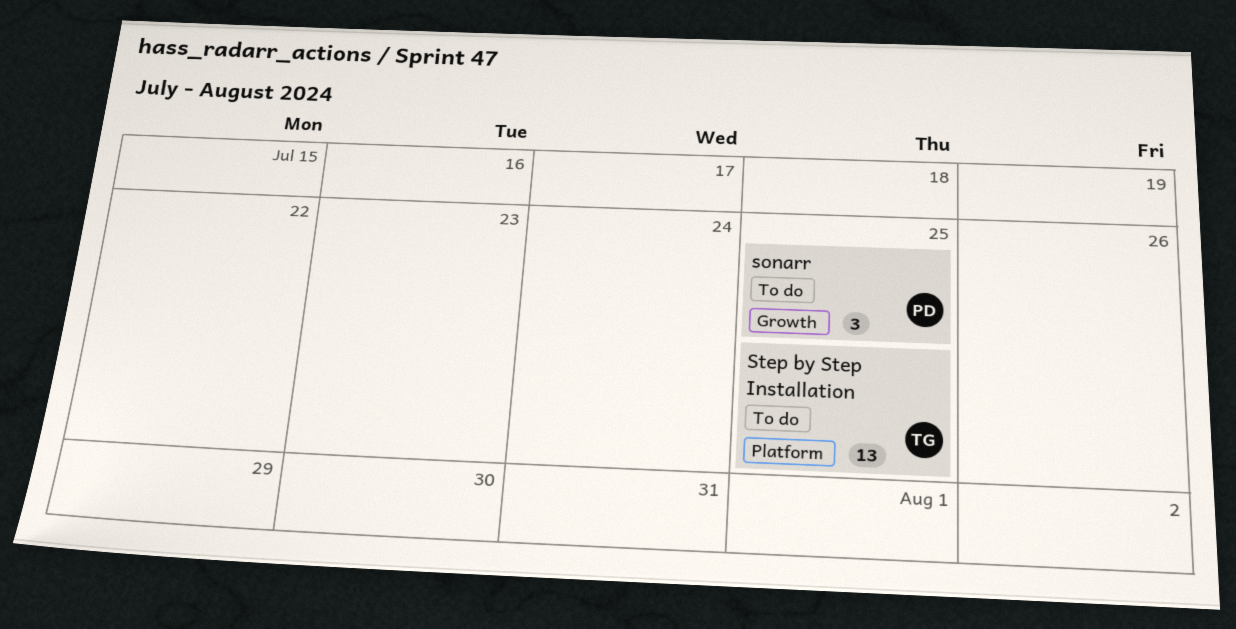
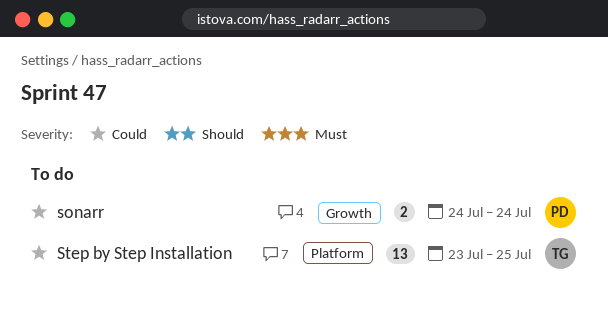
sonarr, estimate: 3 -> 2
sonarr, due: Jul 25 -> Jul 24

